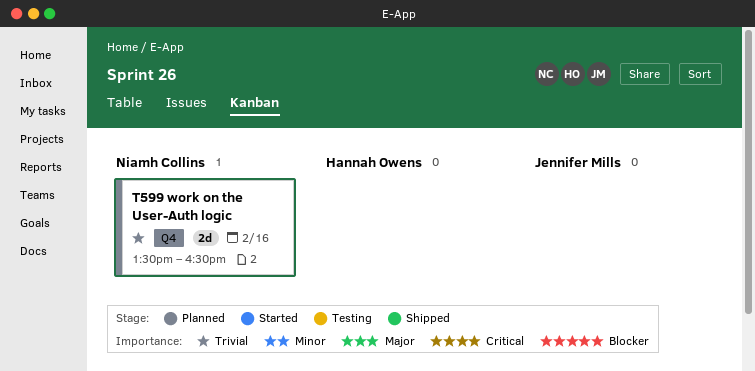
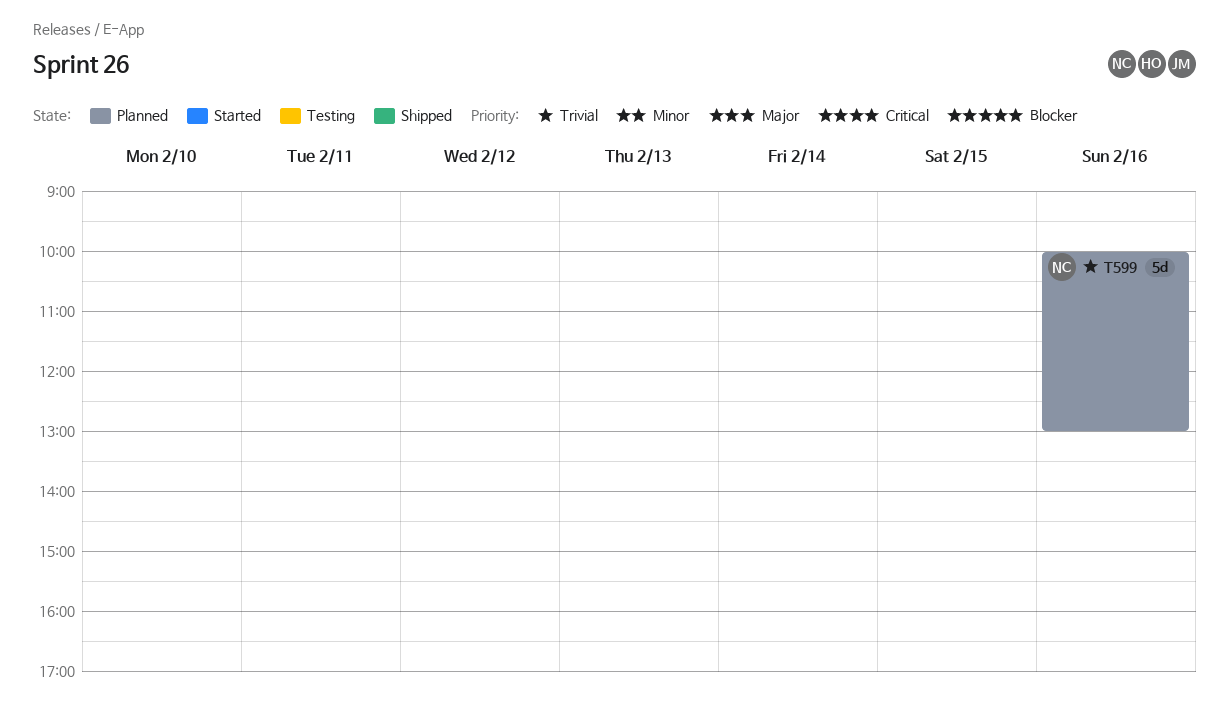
T599, estimate: 2d -> 5d
T599, begins: 13:30 -> 10:00
T599, ends: 16:30 -> 13:00

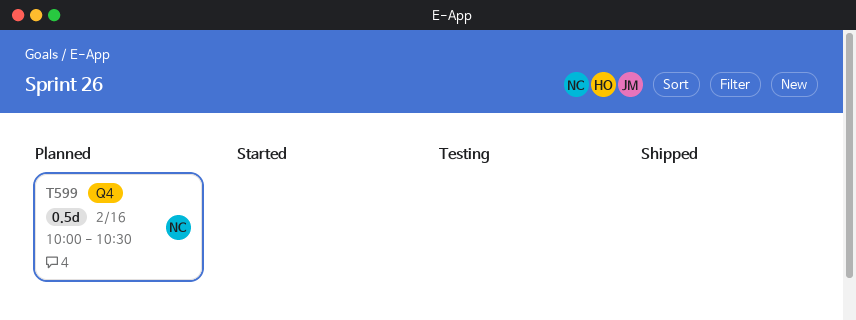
T599, estimate: 5d -> 0.5d
T599, ends: 13:00 -> 10:30

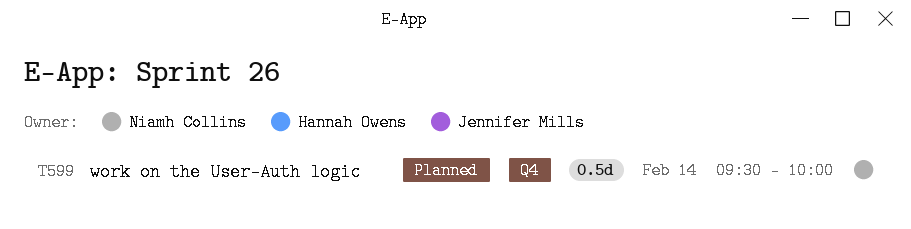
T599, day: Feb 16 -> Feb 14
T599, begins: 10:00 -> 09:30
T599, ends: 10:30 -> 10:00

